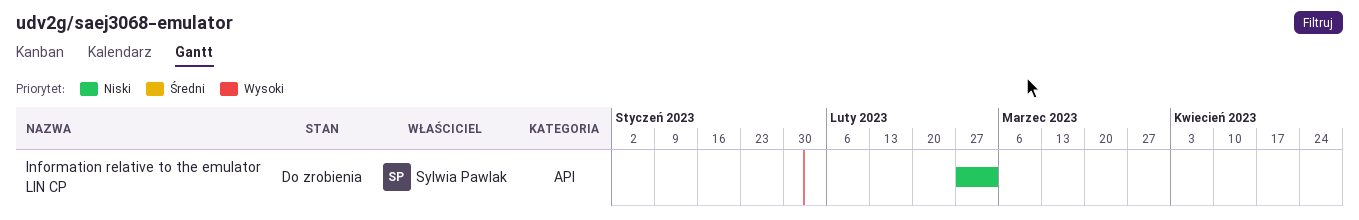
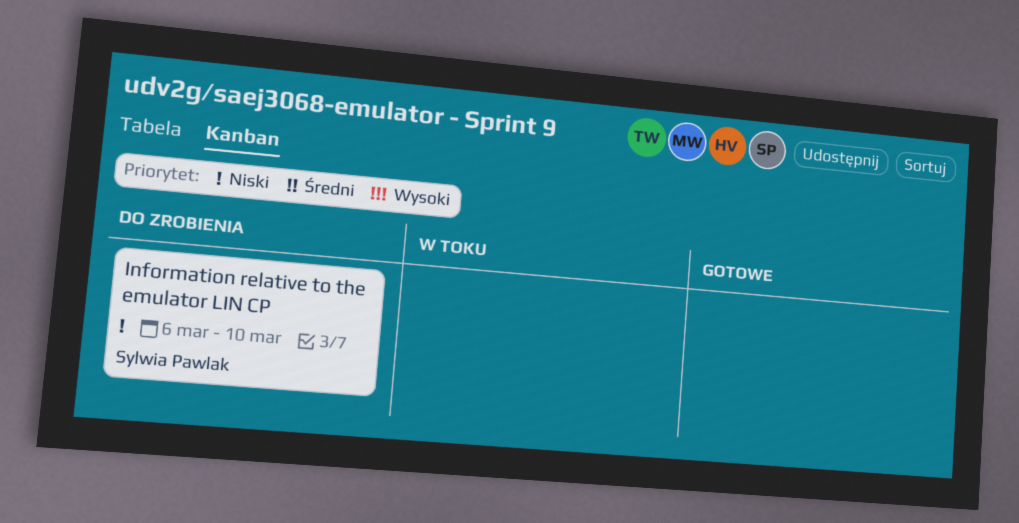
Information relative to the emulator LIN CP, start: Feb 27 -> Mar 6
Information relative to the emulator LIN CP, due: Mar 3 -> Mar 10

